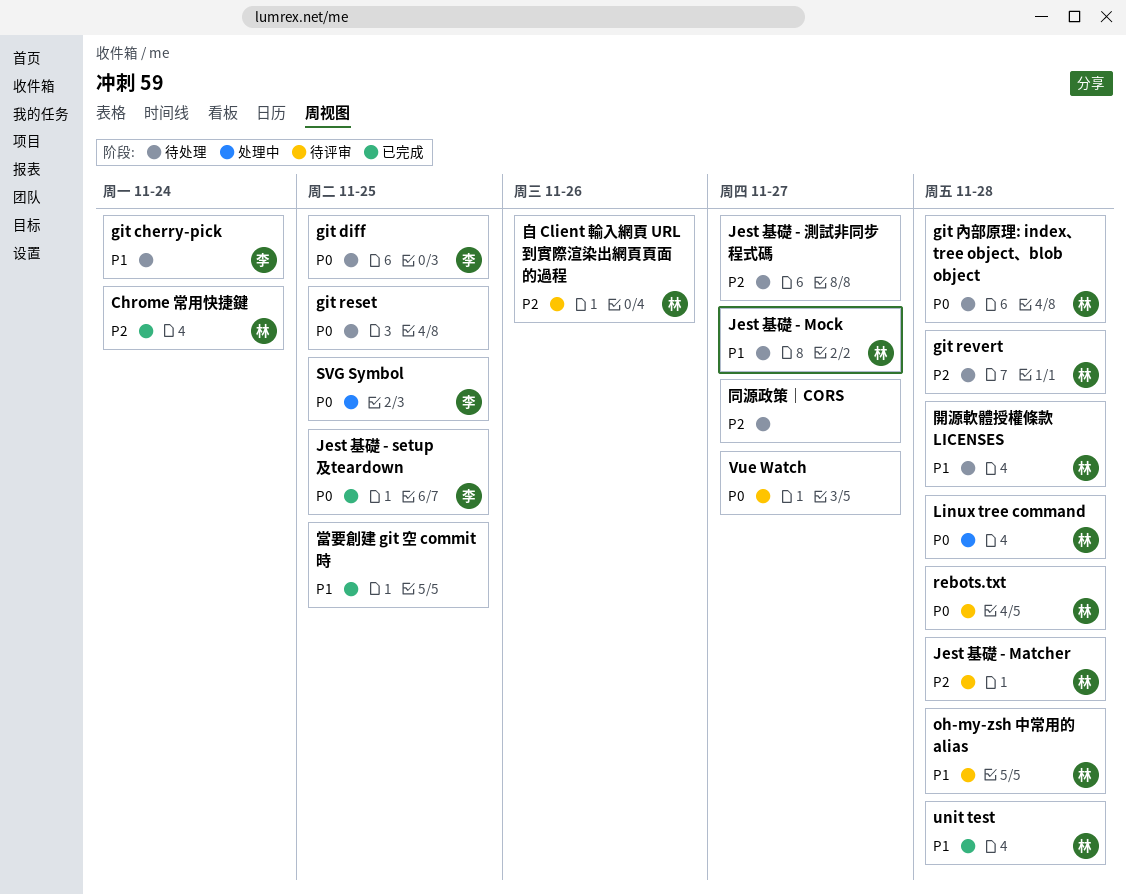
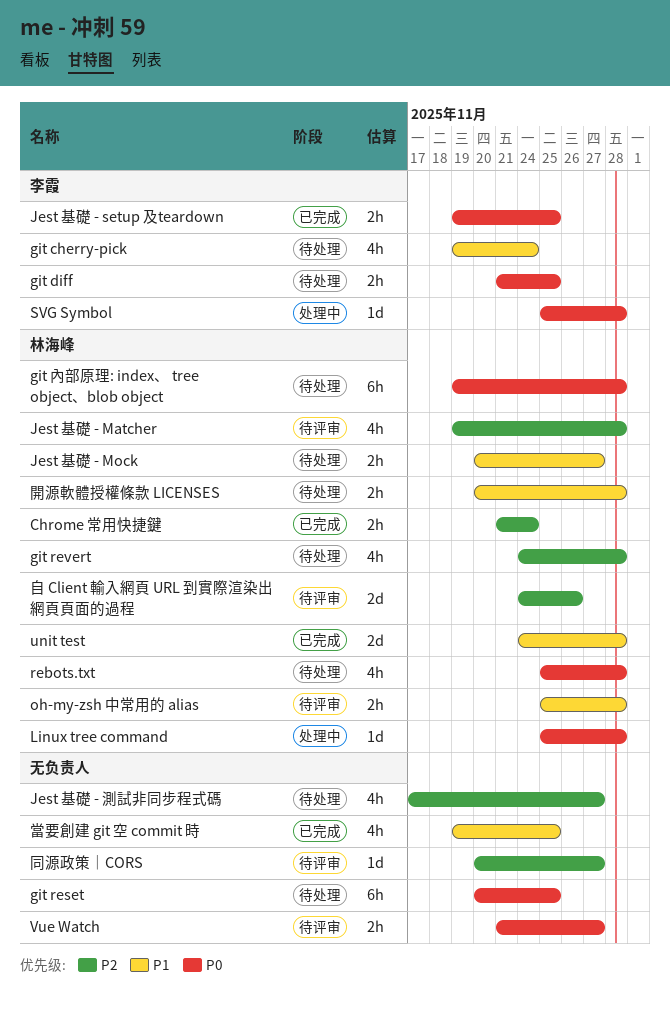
rebots.txt, status: 待评审 -> 待处理
SVG Symbol, due: Nov 25 -> Nov 28
同源政策｜CORS, status: 待处理 -> 待评审

